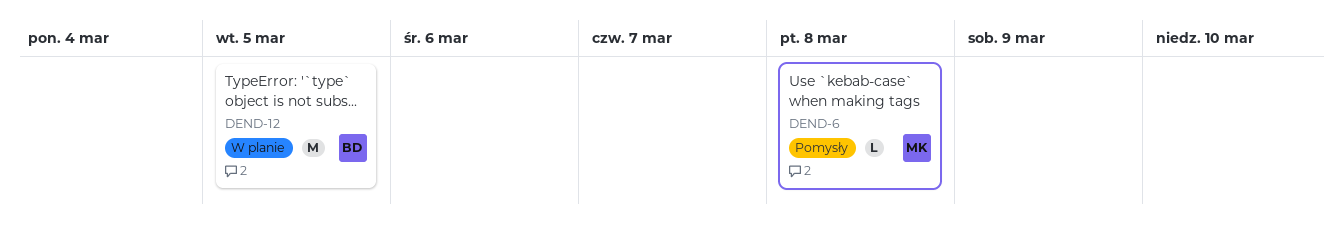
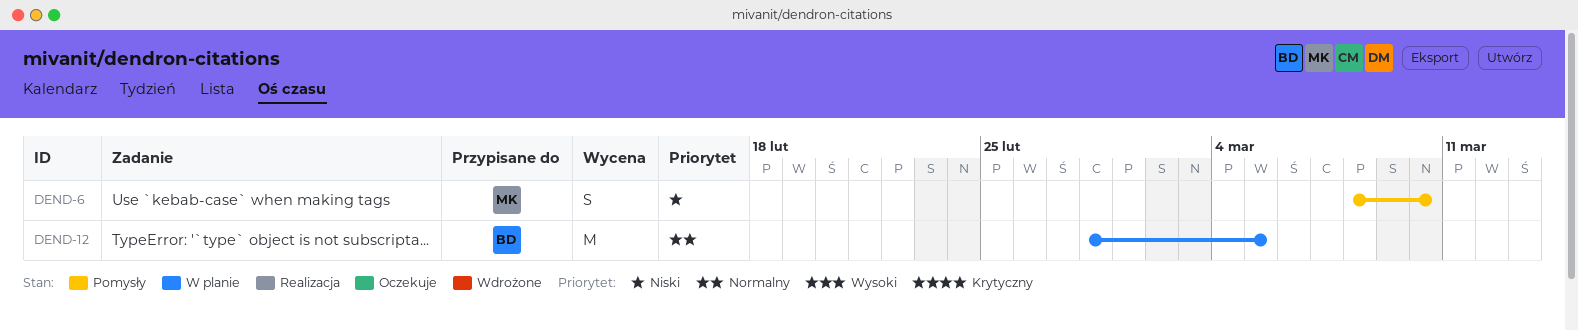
DEND-6, estimate: L -> S
DEND-6, due: Mar 8 -> Mar 10

